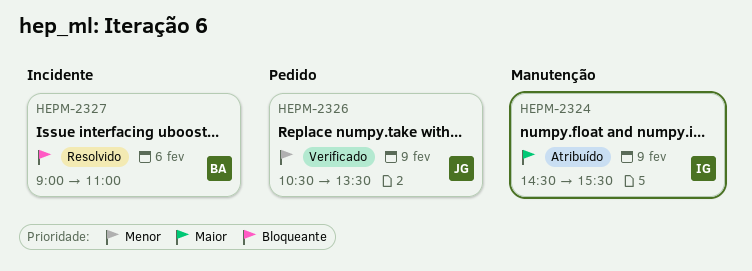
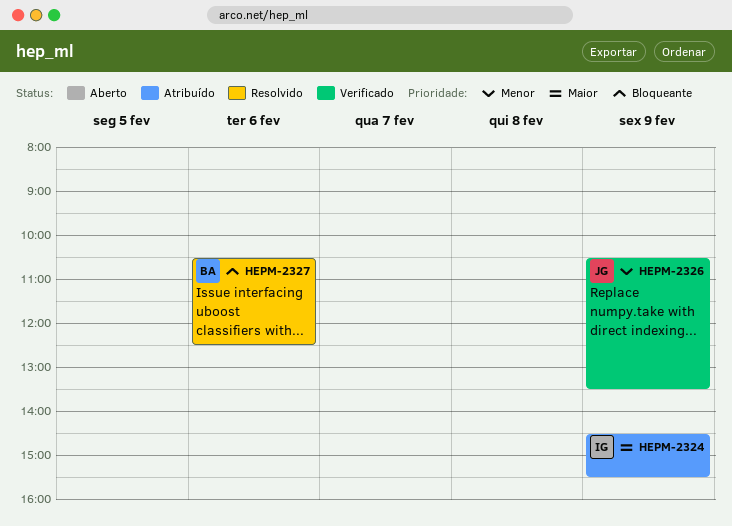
HEPM-2327, begins: 09:00 -> 10:30
HEPM-2327, ends: 11:00 -> 12:30

